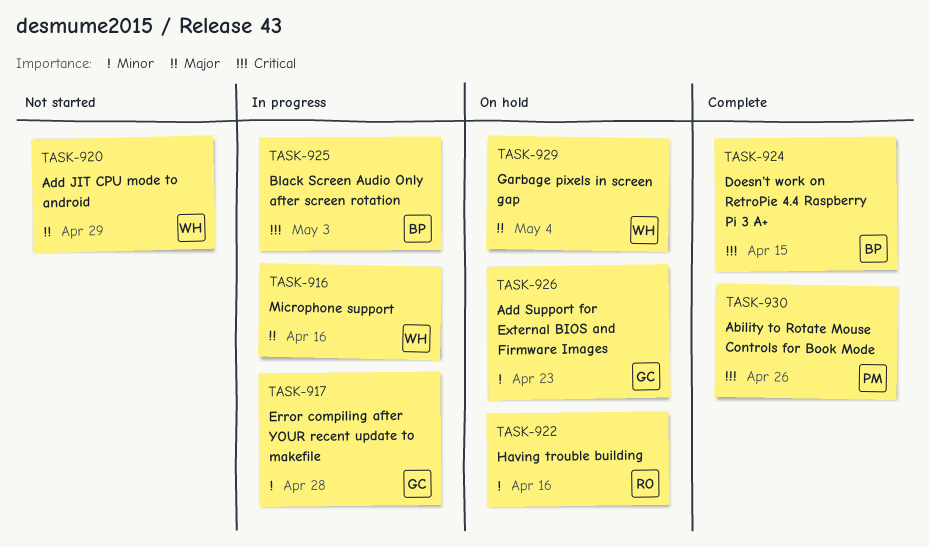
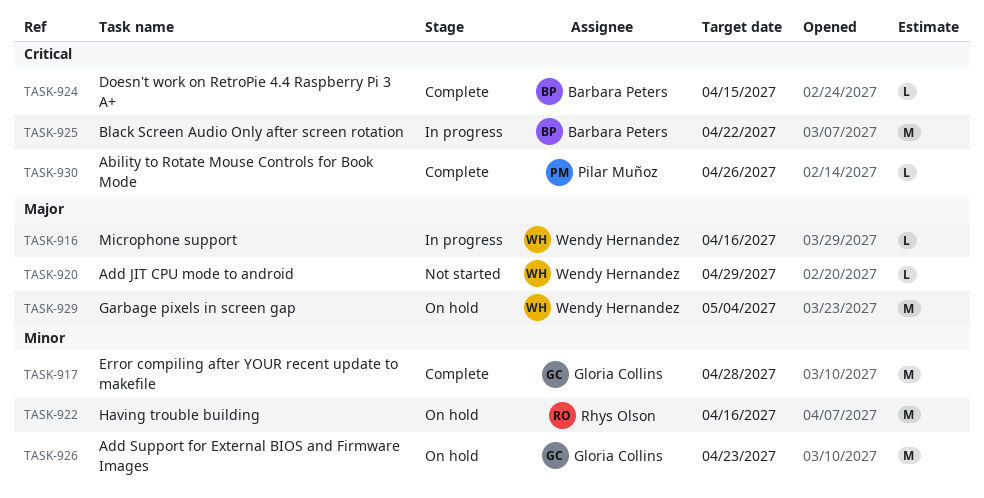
TASK-917, status: In progress -> Complete
TASK-925, due: May 3 -> Apr 22

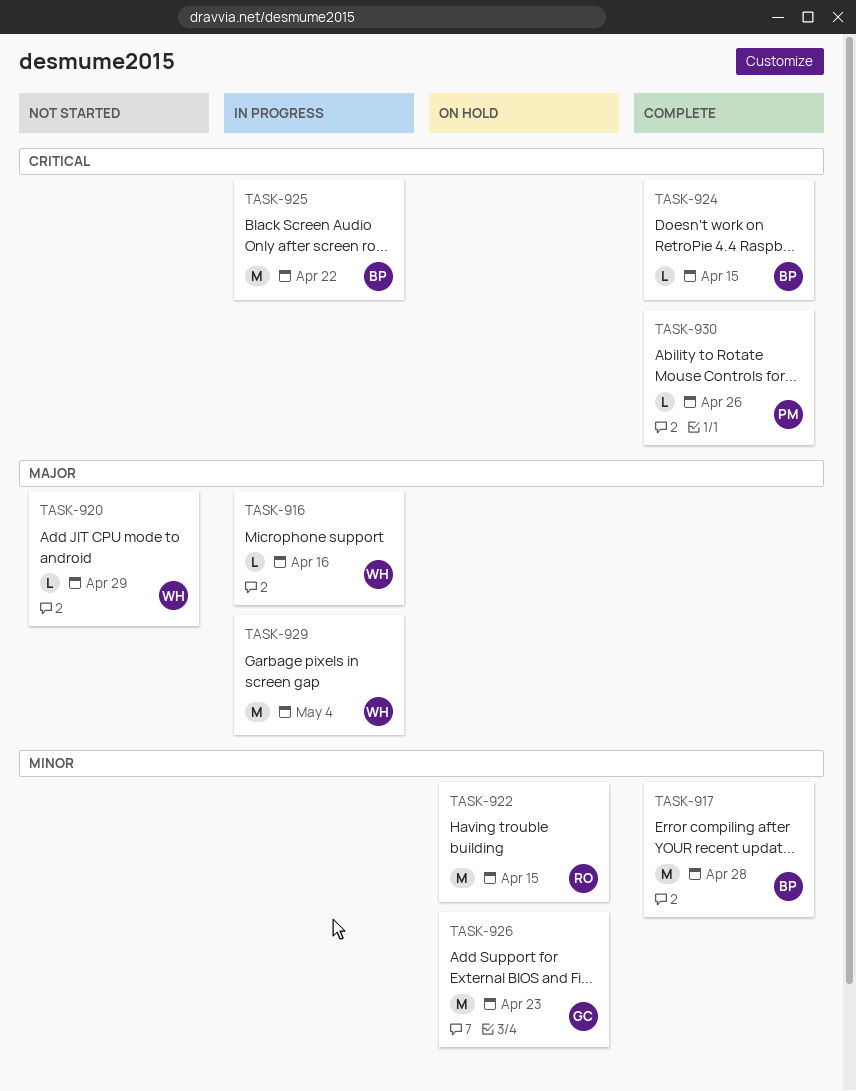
TASK-917, owner: Gloria Collins -> Barbara Peters
TASK-922, due: Apr 16 -> Apr 15
TASK-929, status: On hold -> In progress

